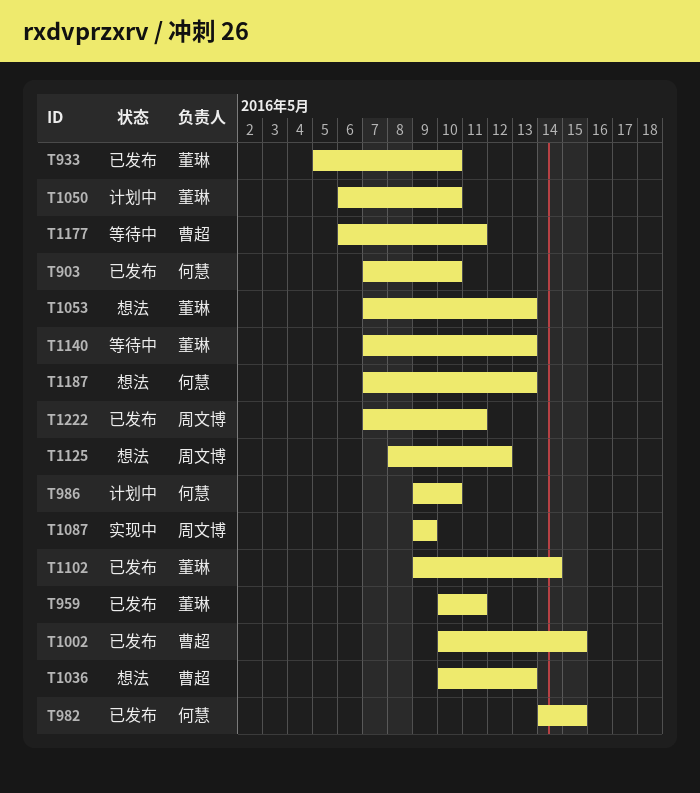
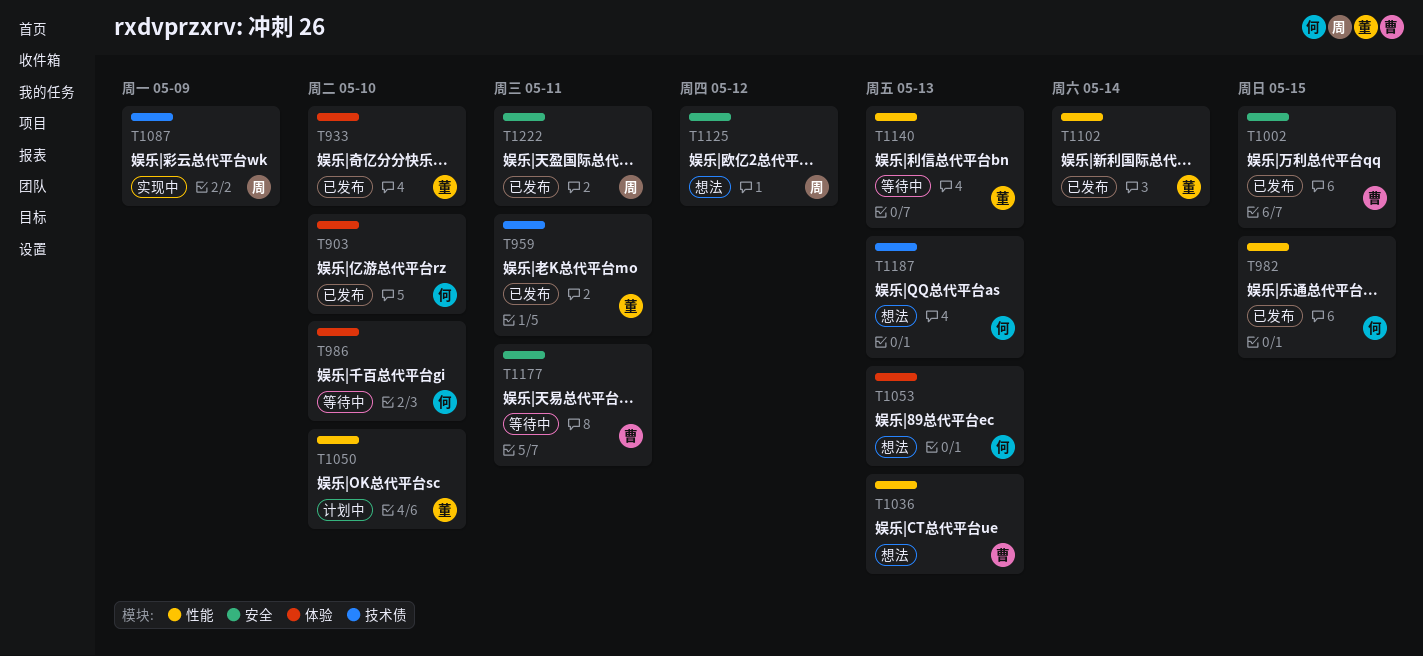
T986, status: 计划中 -> 等待中
T1053, owner: 董琳 -> 何慧

